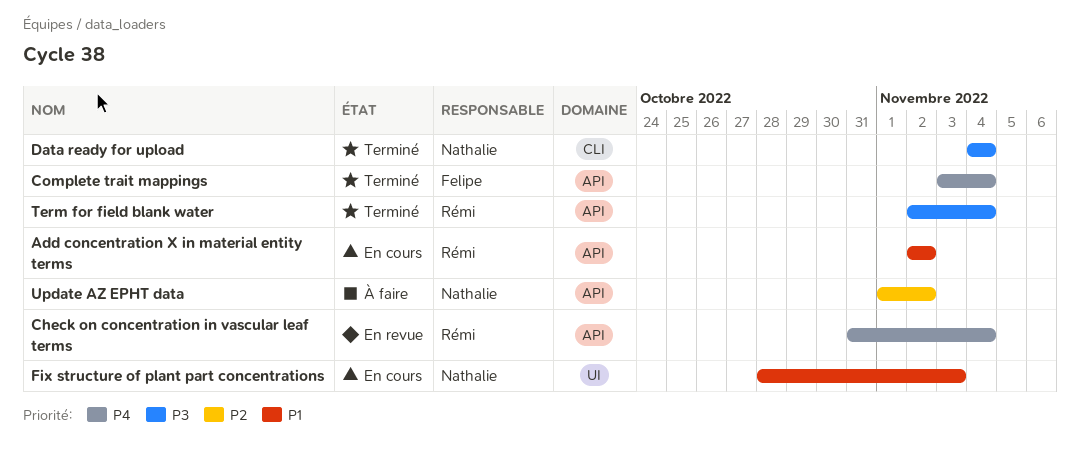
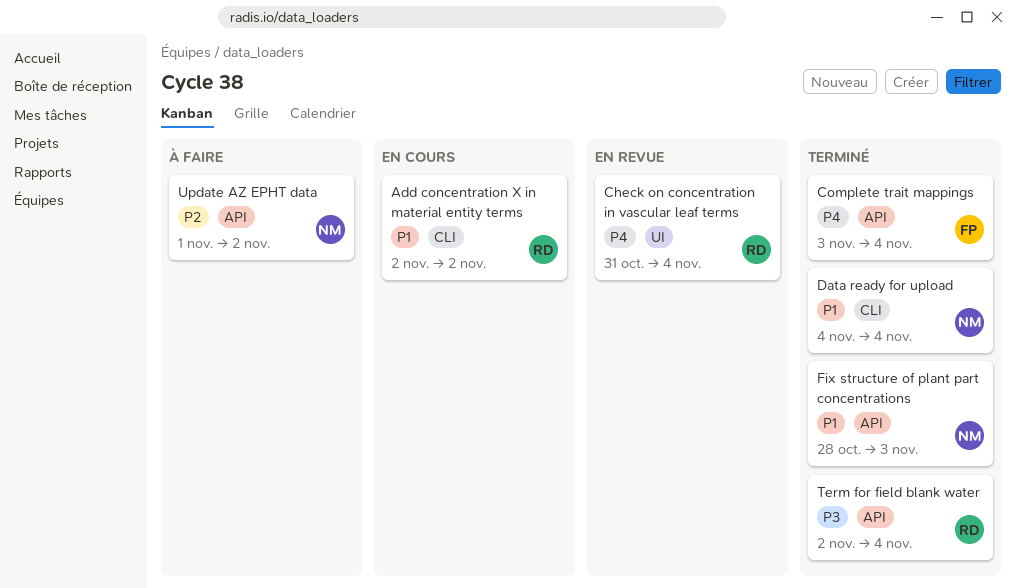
Add concentration X in material entity terms, label: API -> CLI
Check on concentration in vascular leaf terms, label: API -> UI
Data ready for upload, priority: P3 -> P1
Fix structure of plant part concentrations, status: En cours -> Terminé
Fix structure of plant part concentrations, label: UI -> API

